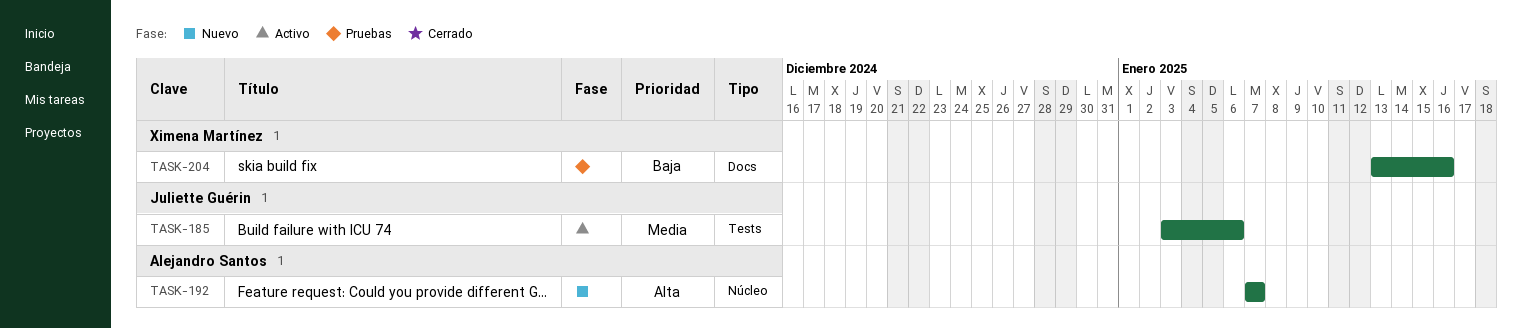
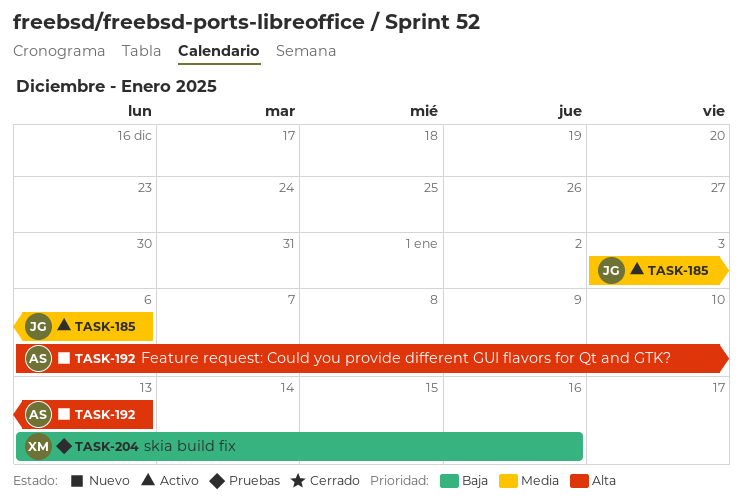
TASK-192, start: Jan 7 -> Jan 6
TASK-192, due: Jan 7 -> Jan 13

